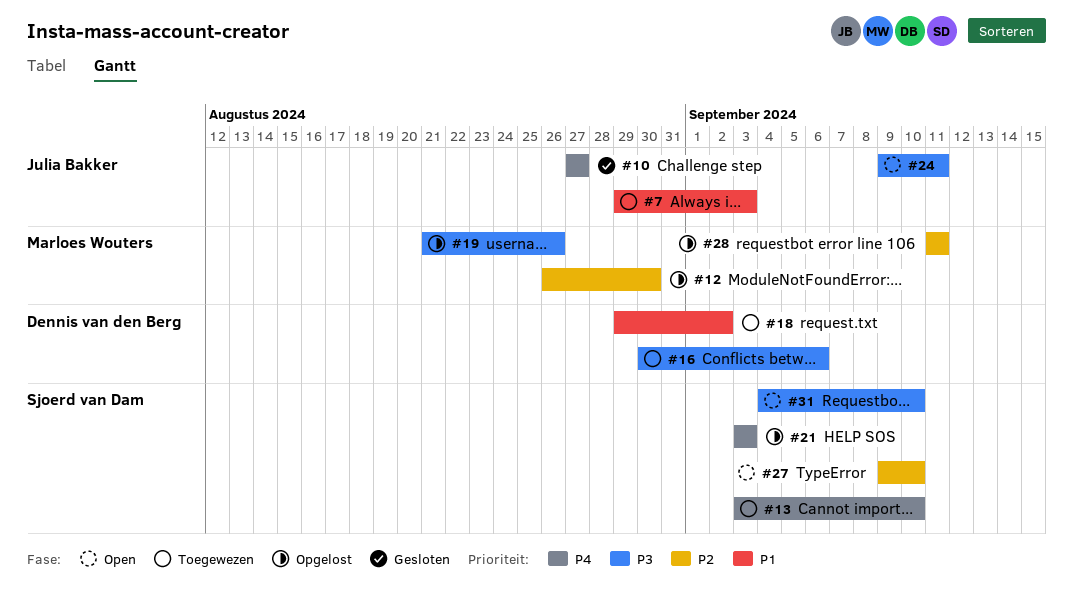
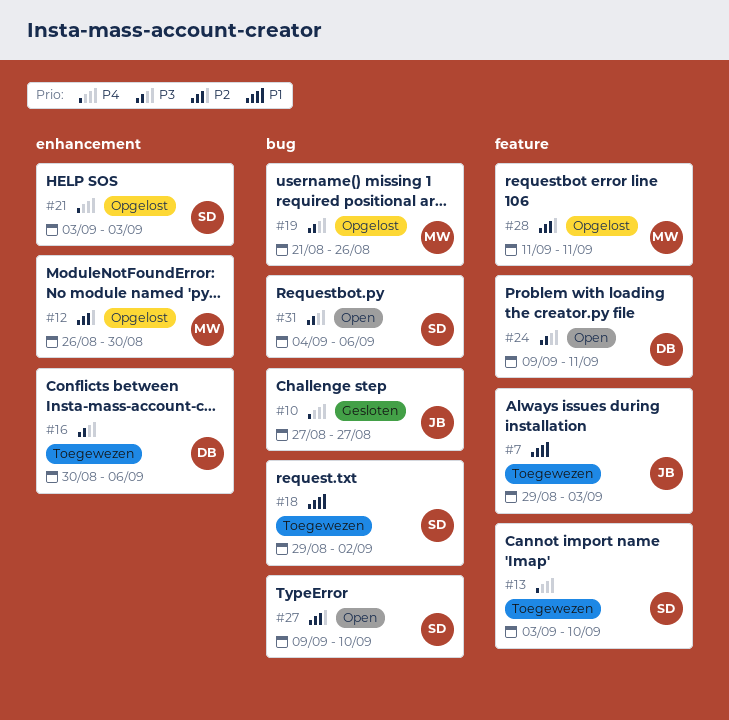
#18, owner: Dennis van den Berg -> Sjoerd van Dam
#24, owner: Julia Bakker -> Dennis van den Berg
#31, due: Sep 10 -> Sep 6

